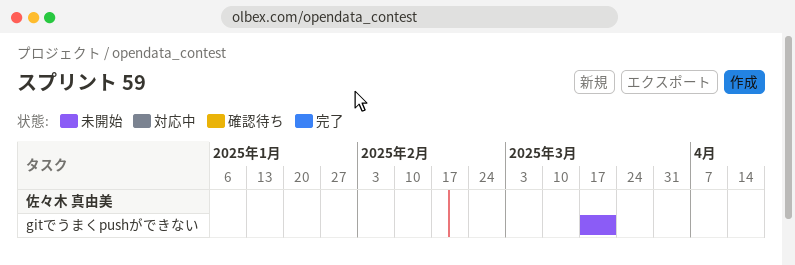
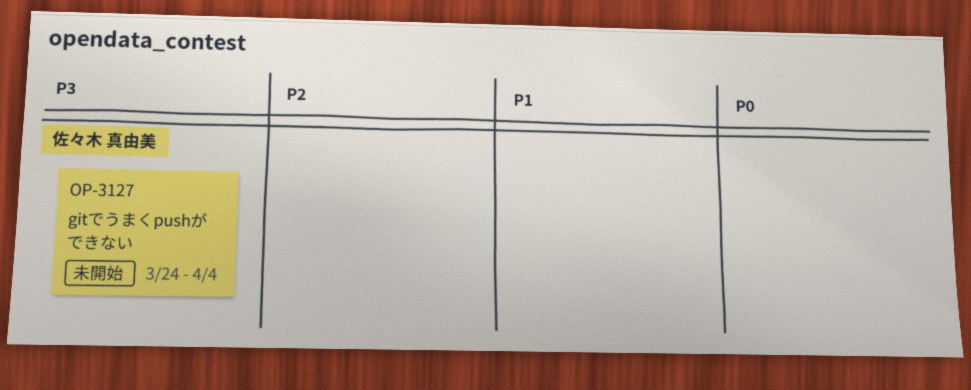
gitでうまくpushができない, start: Mar 17 -> Mar 24
gitでうまくpushができない, due: Mar 21 -> Apr 4

